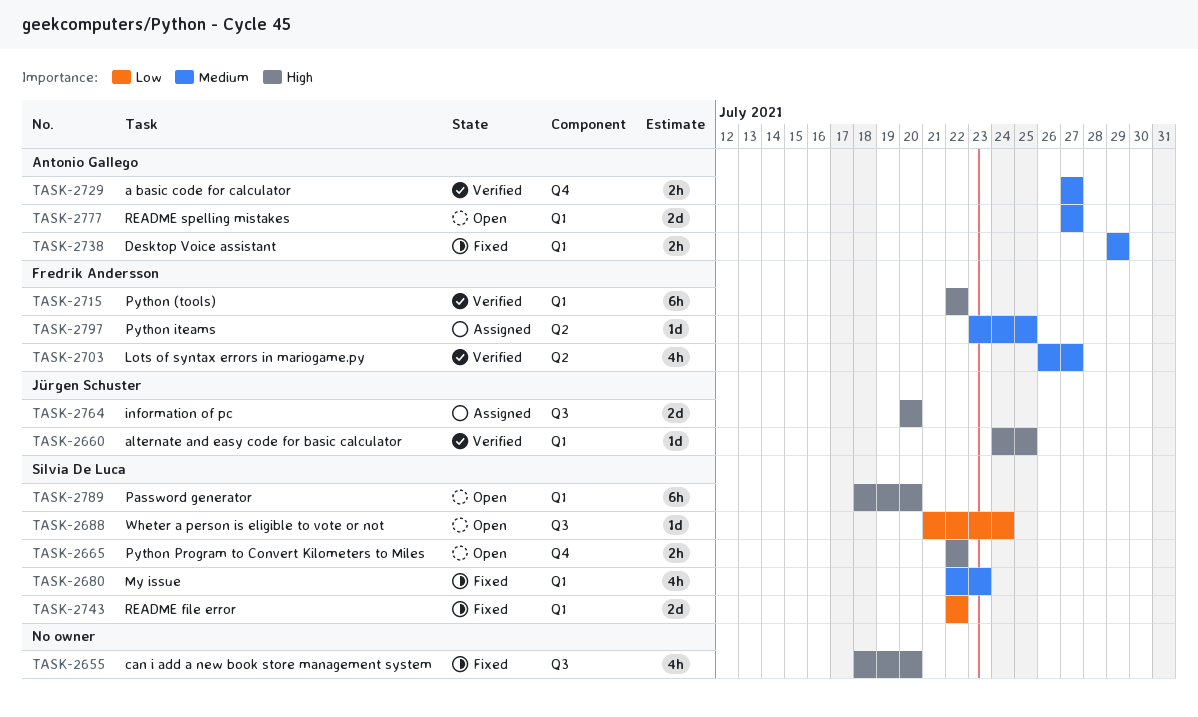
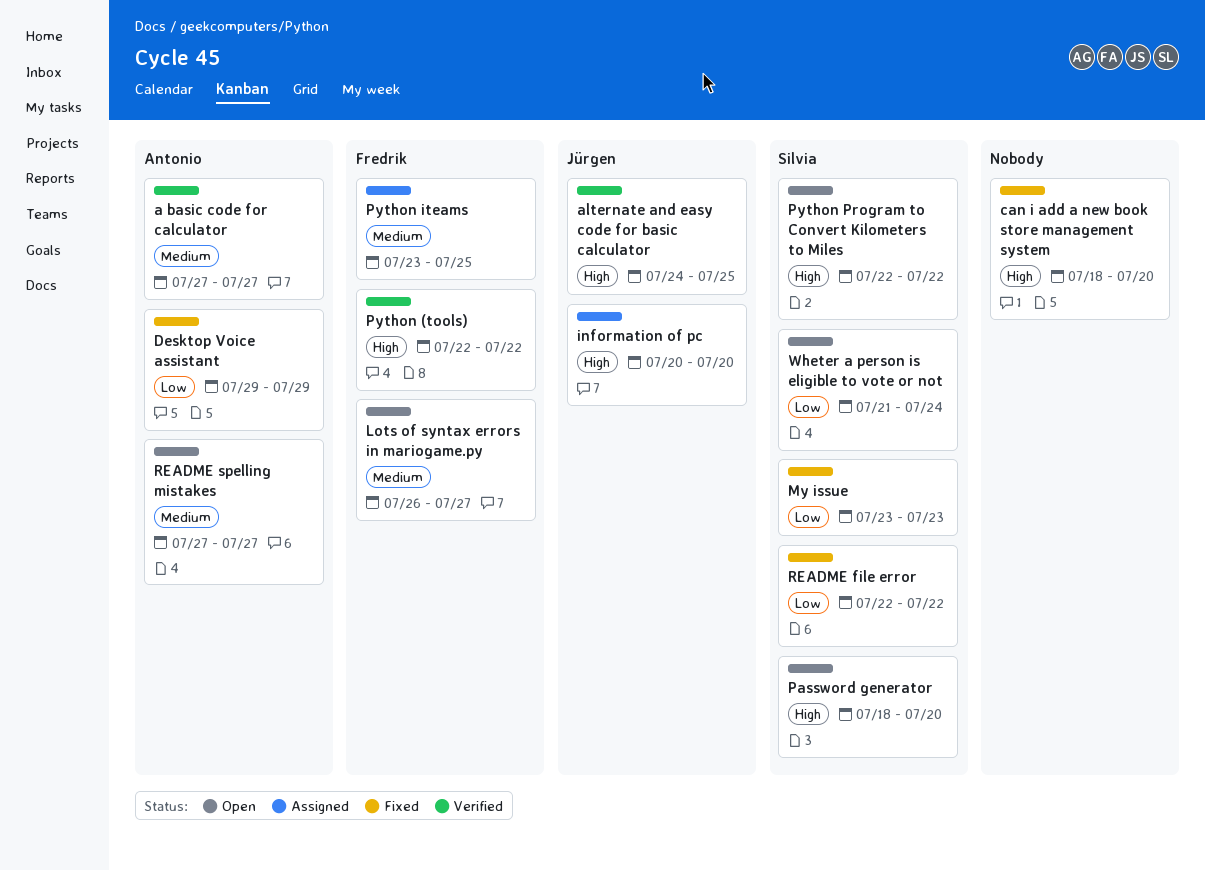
Desktop Voice assistant, priority: Medium -> Low
Lots of syntax errors in mariogame.py, status: Verified -> Open
My issue, priority: Medium -> Low
My issue, start: Jul 22 -> Jul 23

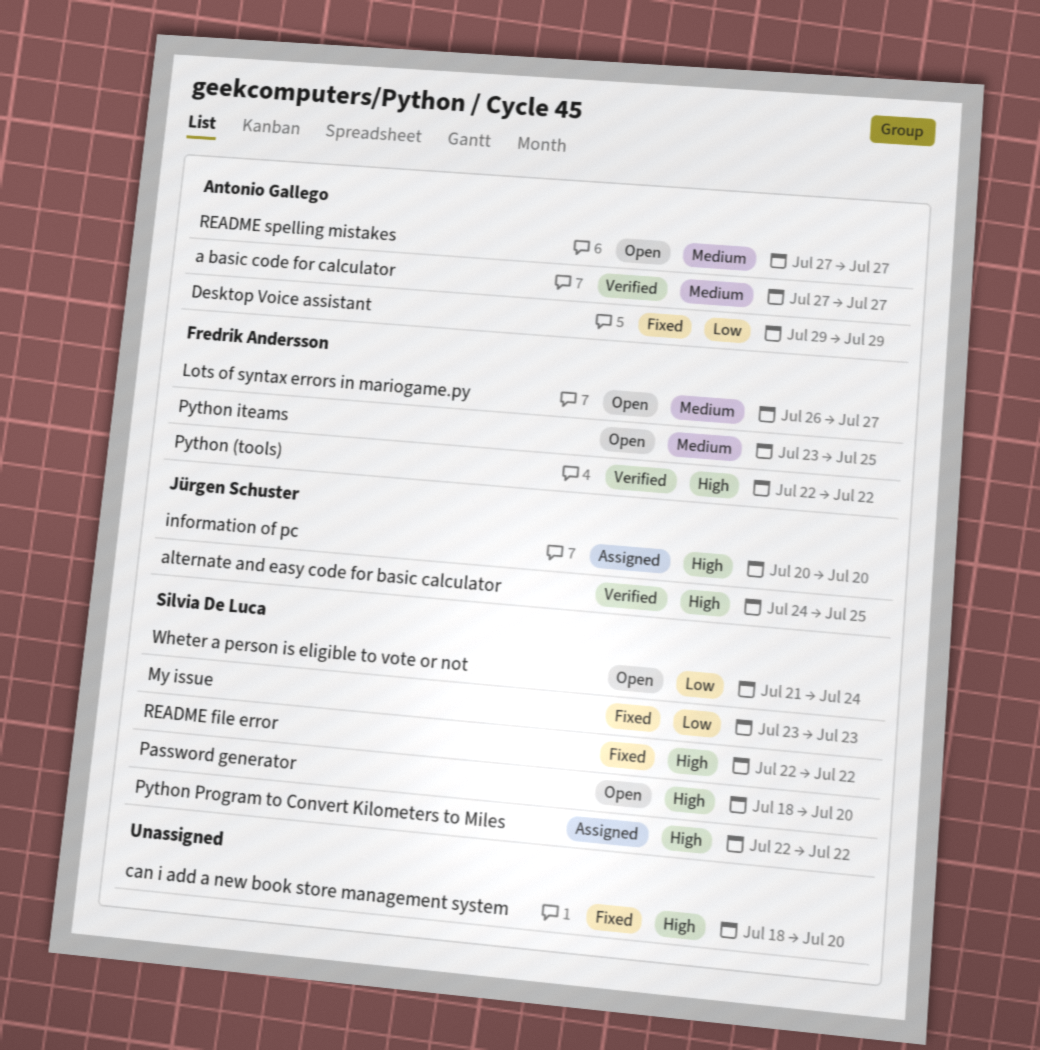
Python iteams, status: Assigned -> Open
Python Program to Convert Kilometers to Miles, status: Open -> Assigned
README file error, priority: Low -> High

